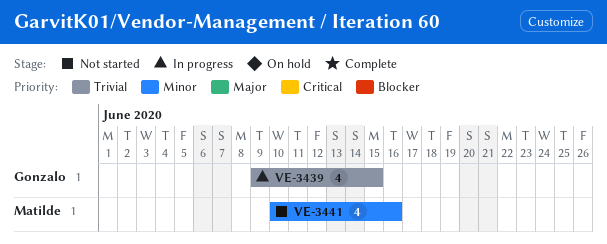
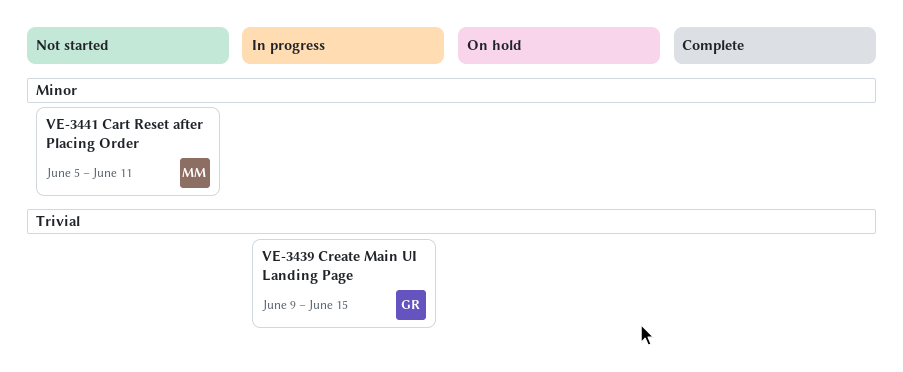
VE-3441, start: Jun 10 -> Jun 5
VE-3441, due: Jun 16 -> Jun 11

